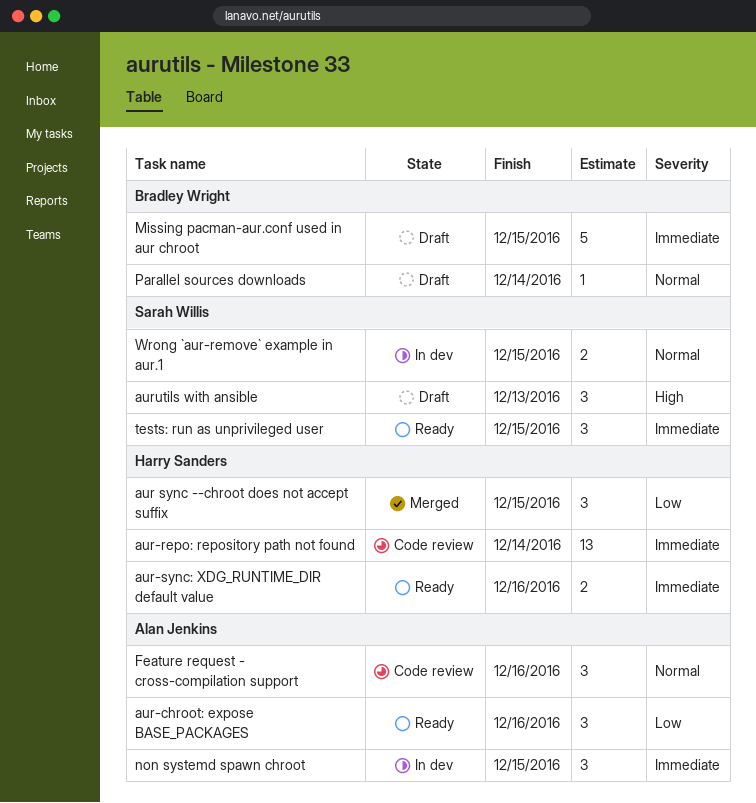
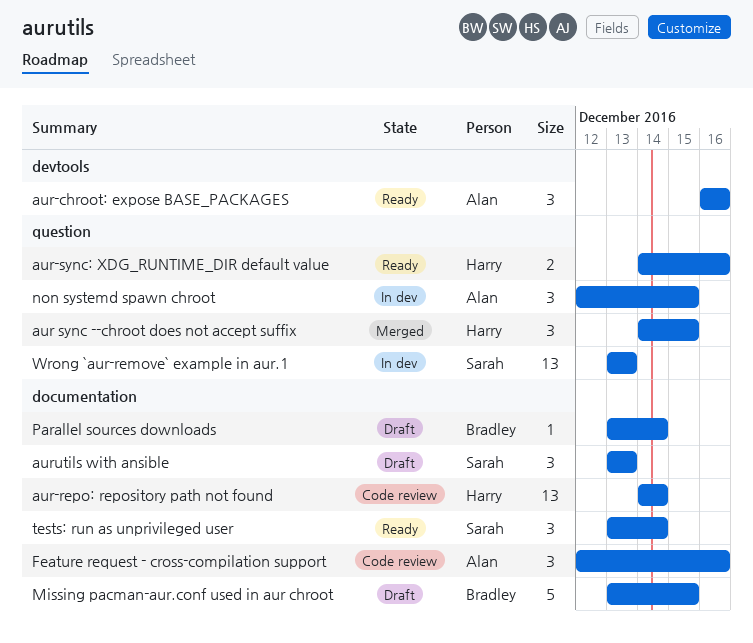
tests: run as unprivileged user, due: Dec 15 -> Dec 14
Wrong `aur-remove` example in aur.1, estimate: 2 -> 13
Wrong `aur-remove` example in aur.1, due: Dec 15 -> Dec 13

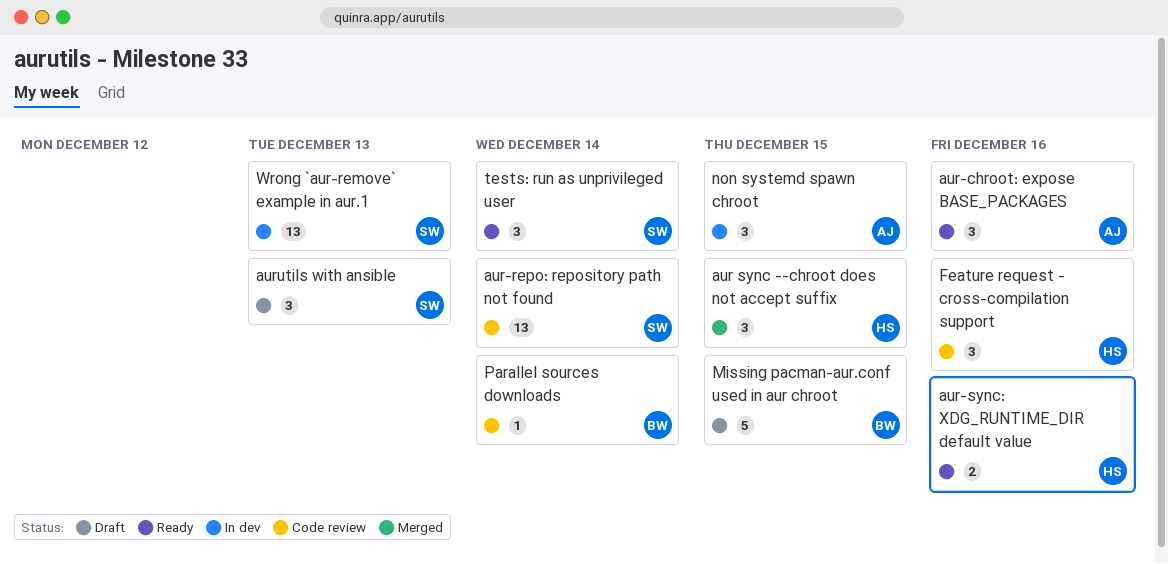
aur-repo: repository path not found, owner: Harry -> Sarah
Feature request - cross-compilation support, owner: Alan -> Harry
Parallel sources downloads, status: Draft -> Code review

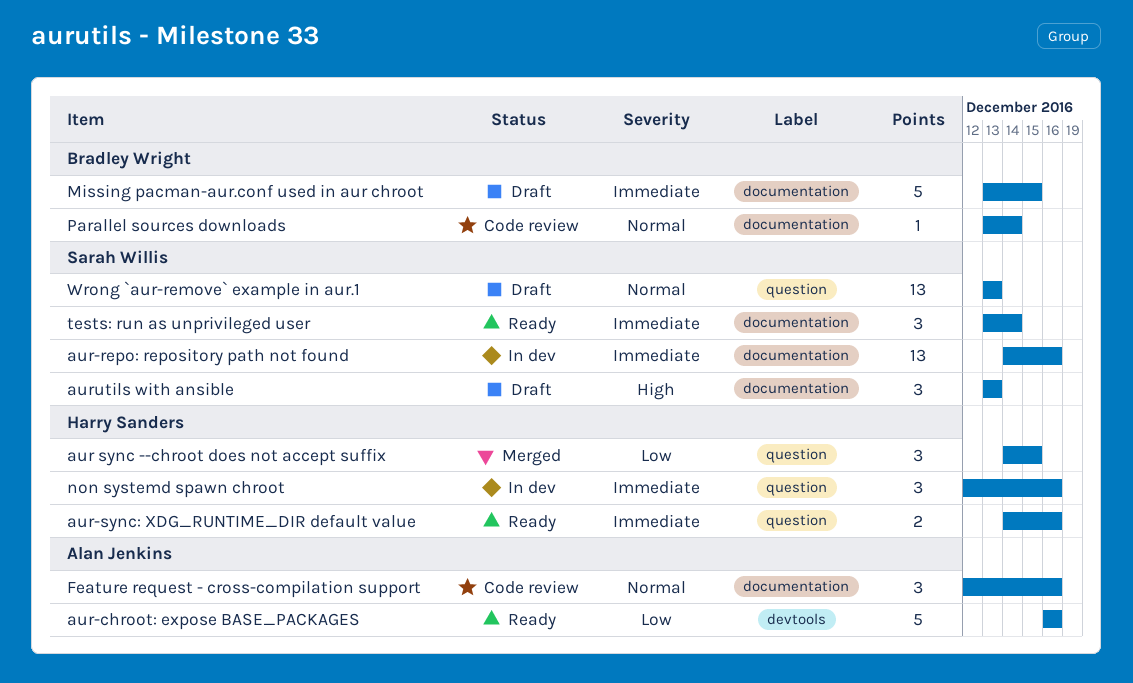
aur-chroot: expose BASE_PACKAGES, estimate: 3 -> 5
aur-repo: repository path not found, status: Code review -> In dev
aur-repo: repository path not found, due: Dec 14 -> Dec 16
Feature request - cross-compilation support, owner: Harry Sanders -> Alan Jenkins
non systemd spawn chroot, owner: Alan Jenkins -> Harry Sanders
non systemd spawn chroot, due: Dec 15 -> Dec 16
Wrong `aur-remove` example in aur.1, status: In dev -> Draft

